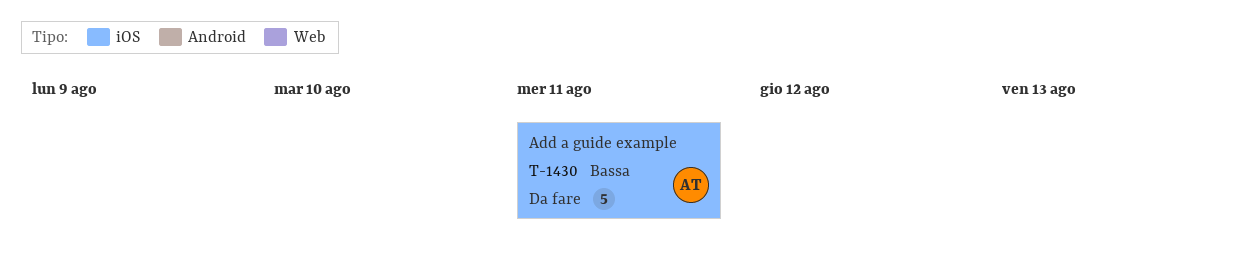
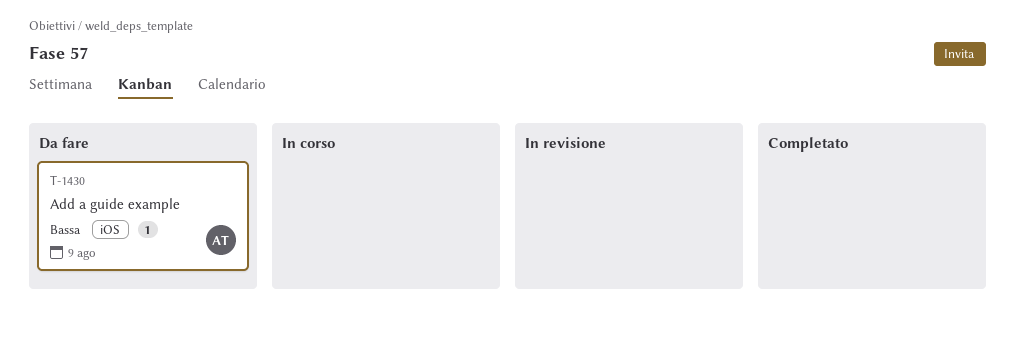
T-1430, estimate: 5 -> 1
T-1430, due: Aug 11 -> Aug 9

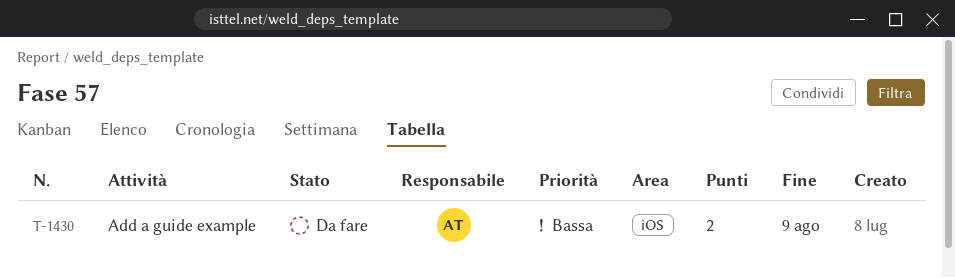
T-1430, estimate: 1 -> 2

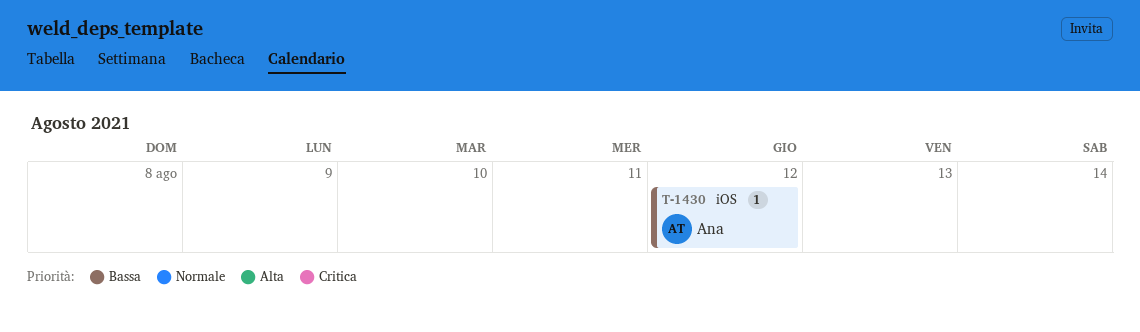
T-1430, estimate: 2 -> 1
T-1430, due: Aug 9 -> Aug 12

